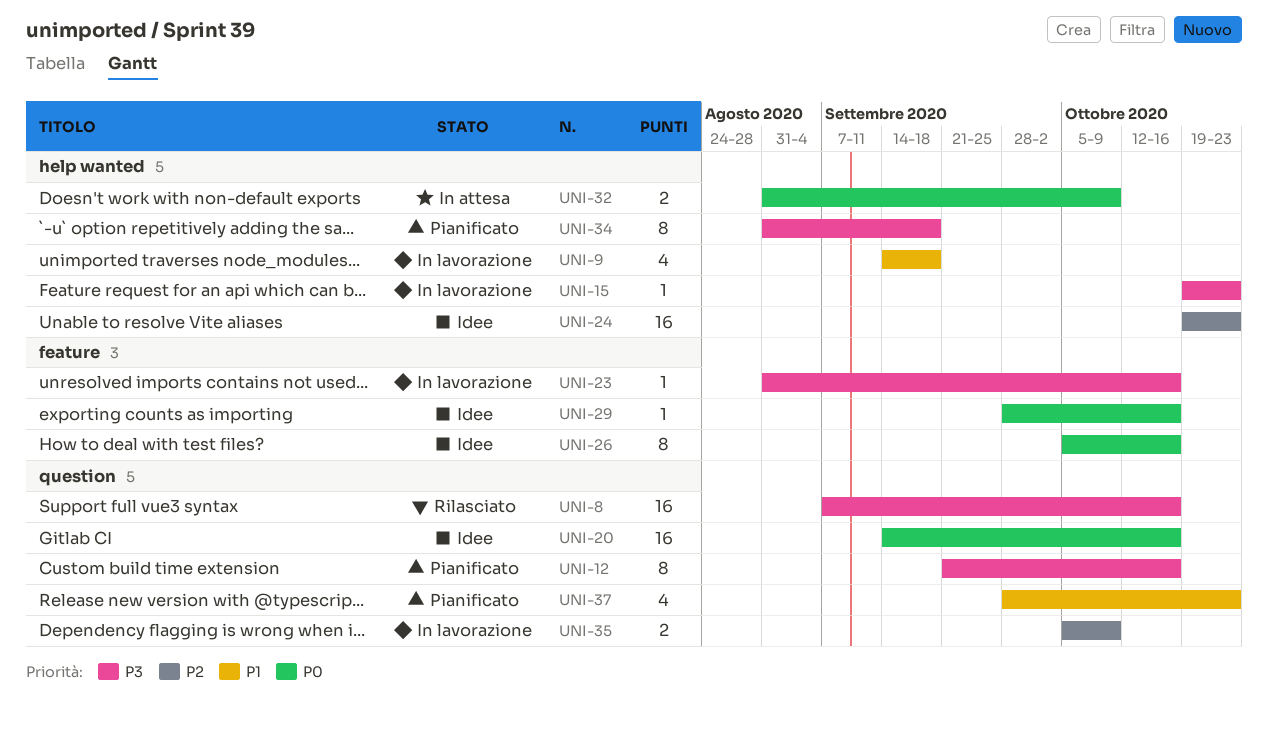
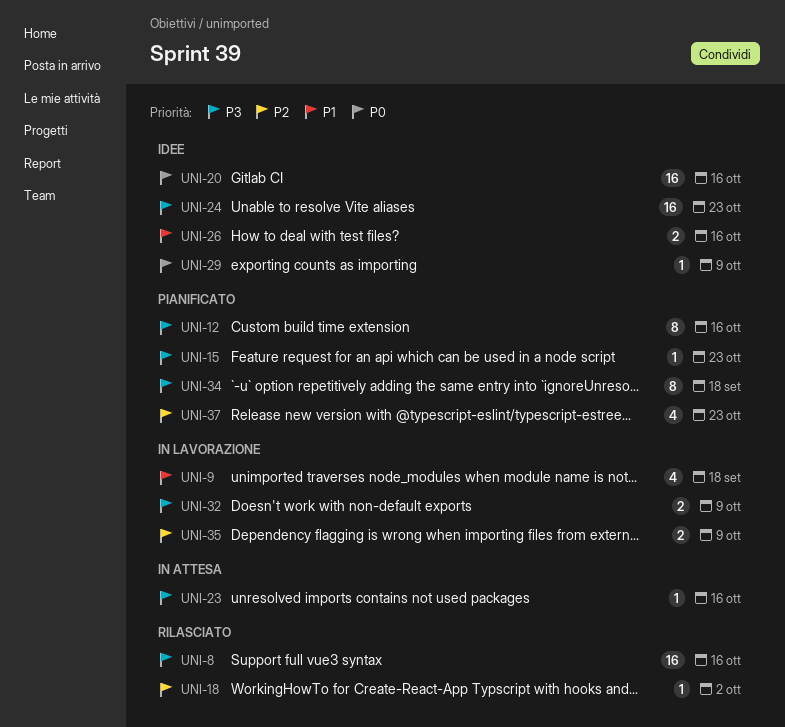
UNI-15, status: In lavorazione -> Pianificato
UNI-18: none -> present
UNI-23, status: In lavorazione -> In attesa
UNI-24, priority: P2 -> P3
UNI-26, priority: P0 -> P1
UNI-26, estimate: 8 -> 2
UNI-29, due: Oct 16 -> Oct 9
UNI-32, status: In attesa -> In lavorazione
UNI-32, priority: P0 -> P3
UNI-37, priority: P1 -> P2

